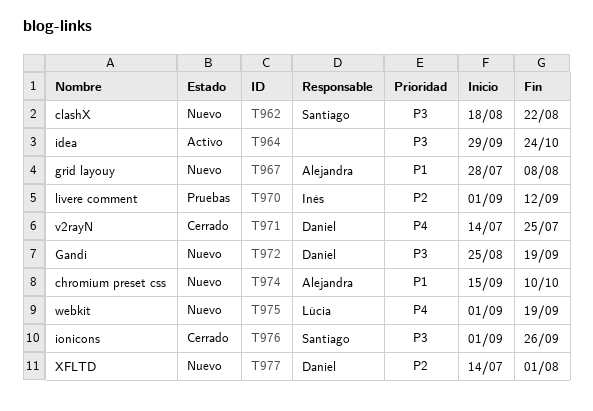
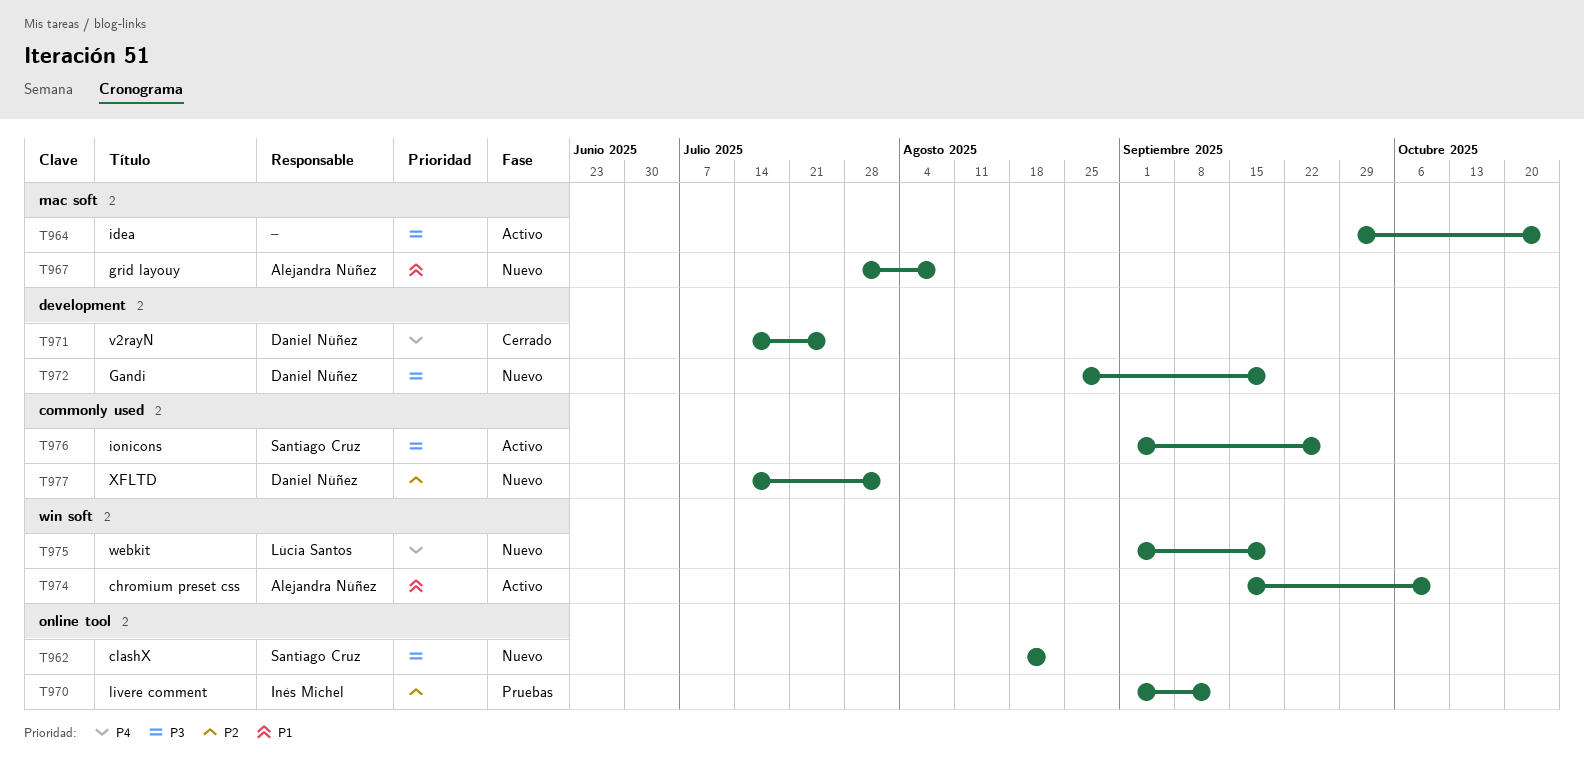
T974, status: Nuevo -> Activo
T976, status: Cerrado -> Activo

